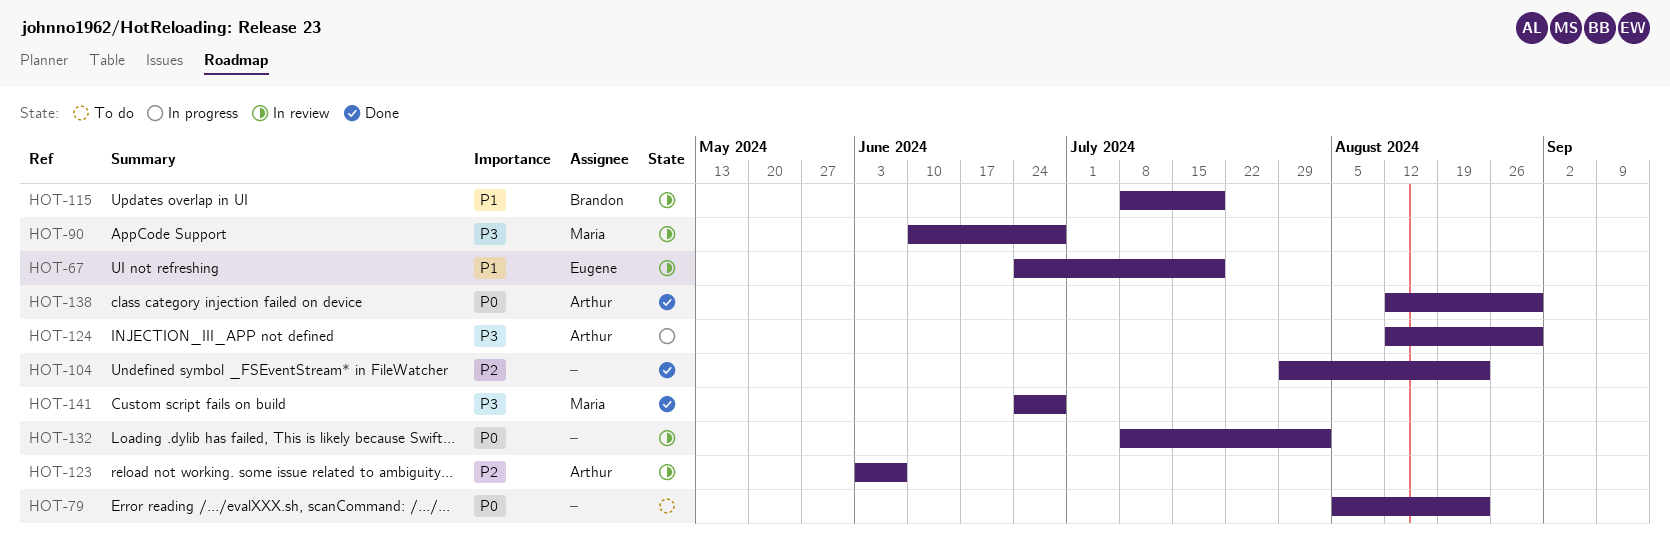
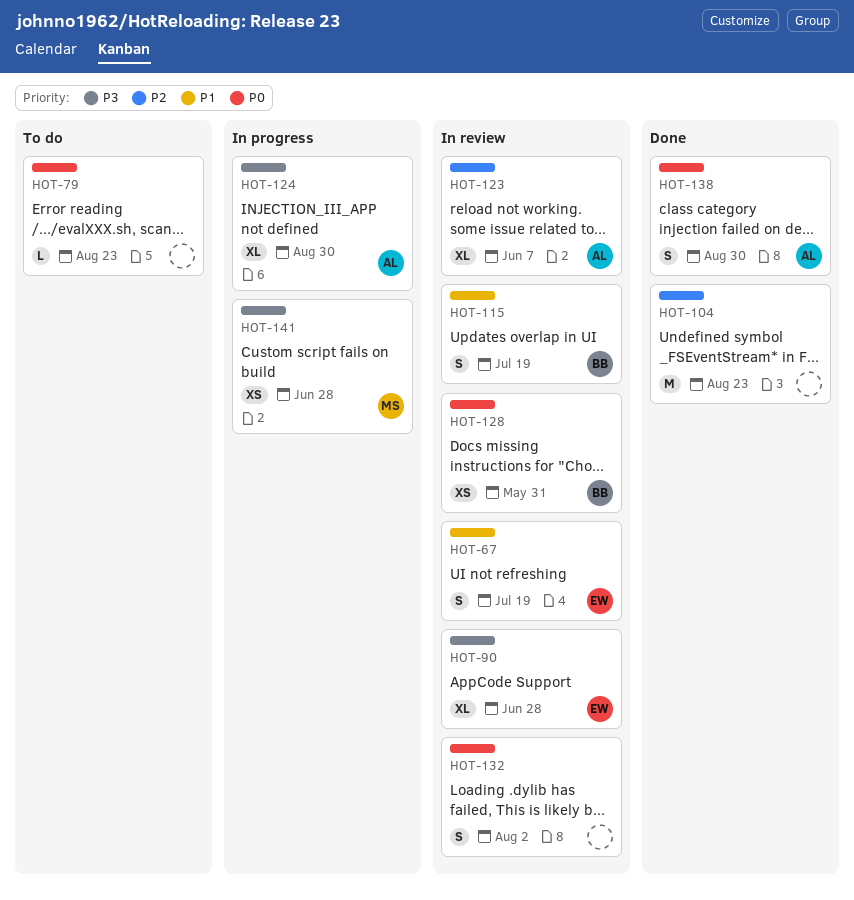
HOT-90, owner: Maria -> Eugene
HOT-128: none -> present
HOT-141, status: Done -> In progress

